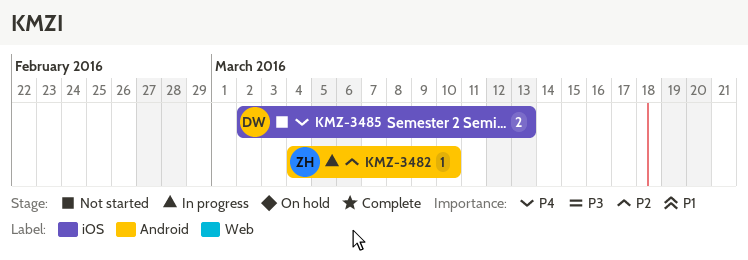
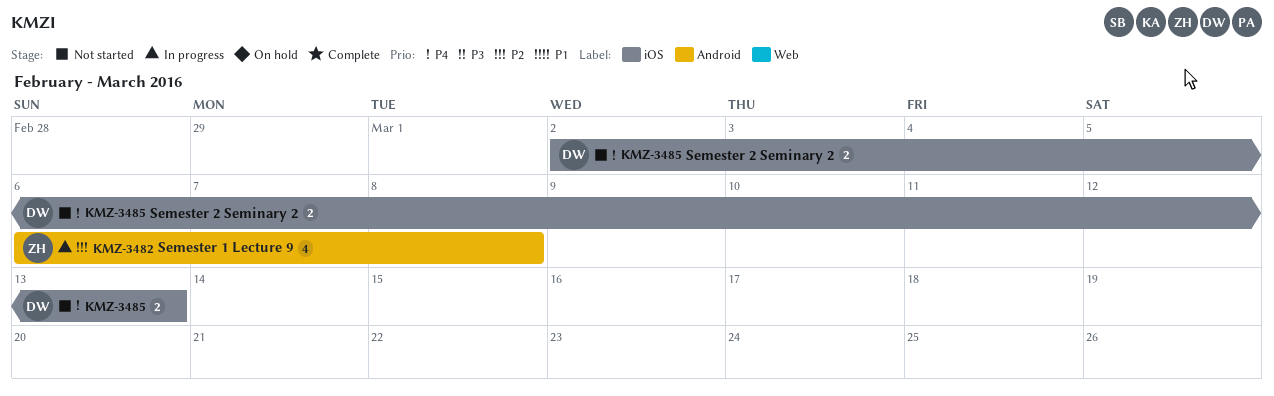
KMZ-3482, estimate: 1 -> 4
KMZ-3482, start: Mar 4 -> Mar 6
KMZ-3482, due: Mar 10 -> Mar 8

